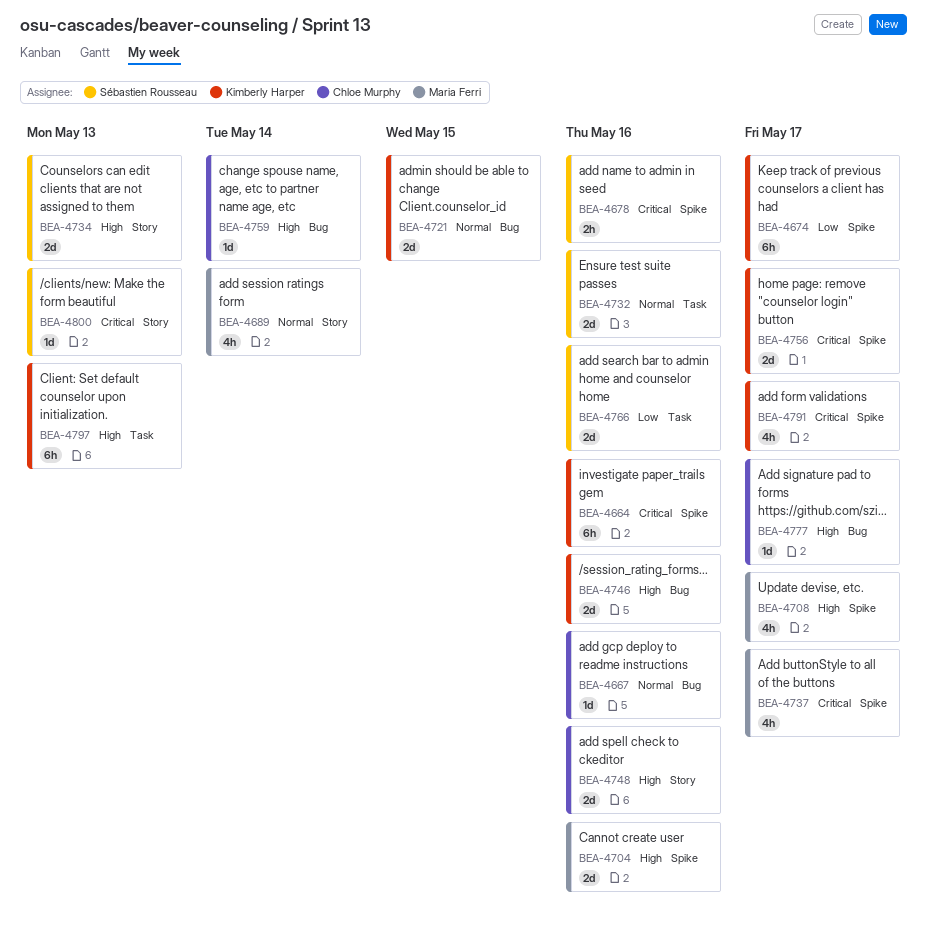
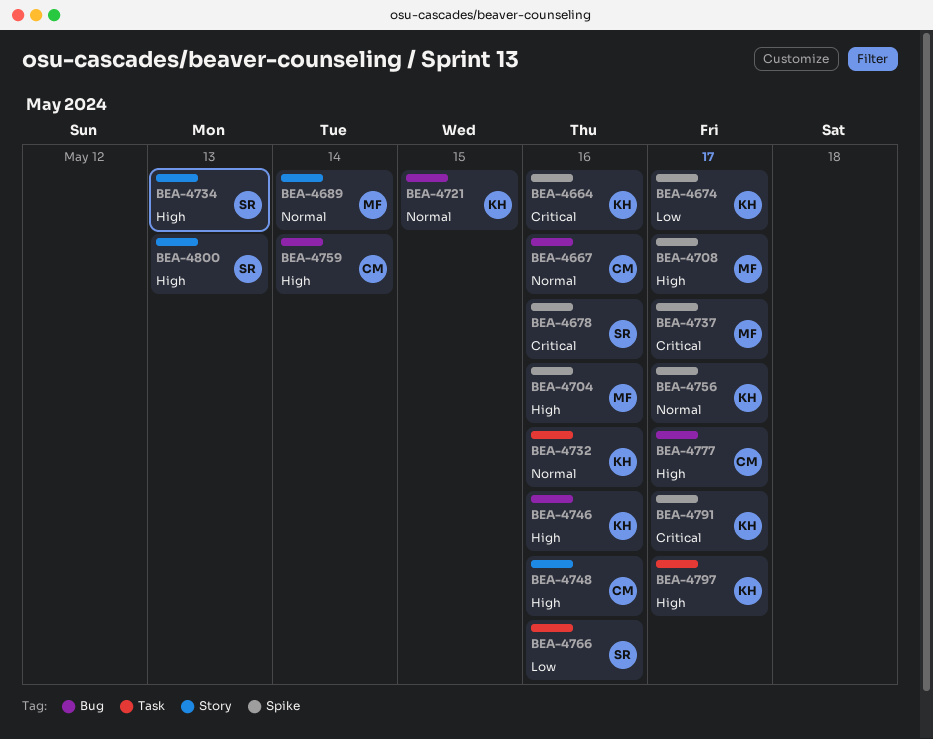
BEA-4732, owner: Sébastien Rousseau -> Kimberly Harper
BEA-4756, priority: Critical -> Normal
BEA-4797, due: May 13 -> May 17
BEA-4800, priority: Critical -> High

